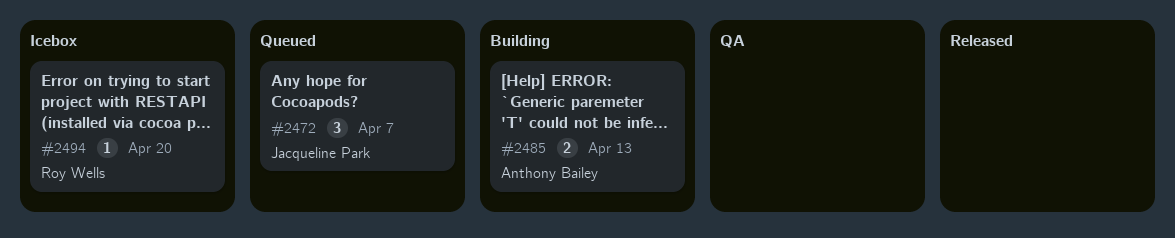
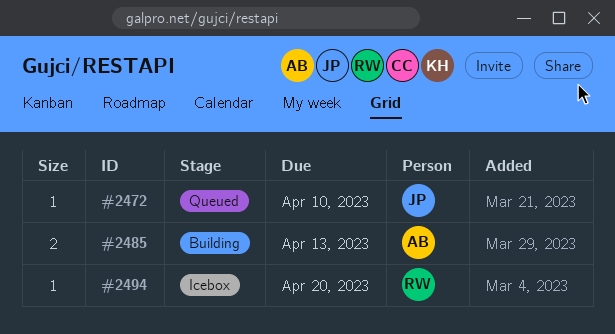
#2472, estimate: 3 -> 1
#2472, due: Apr 7 -> Apr 10

